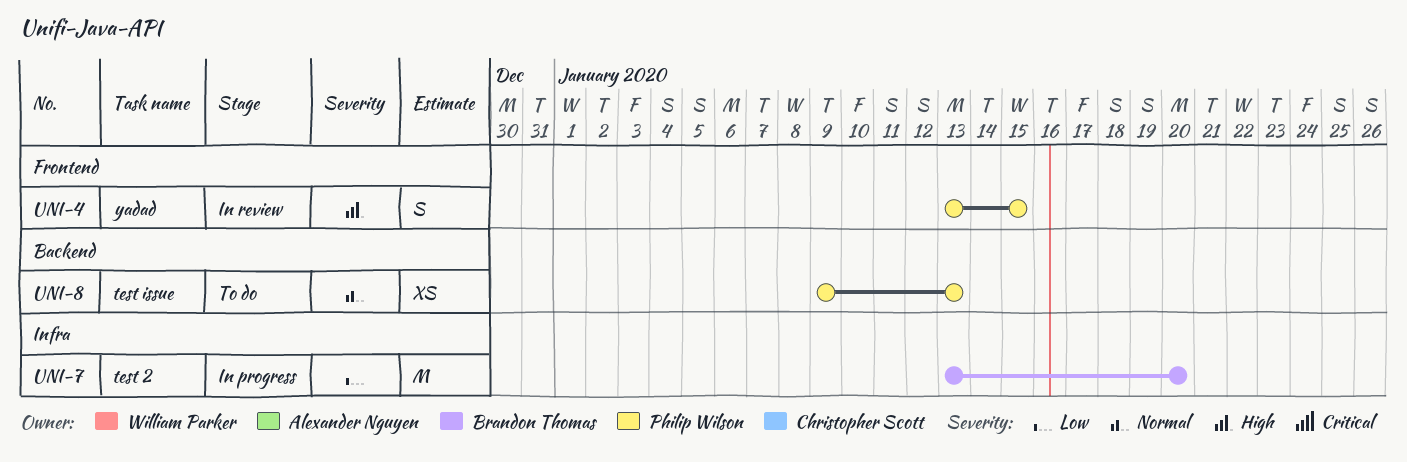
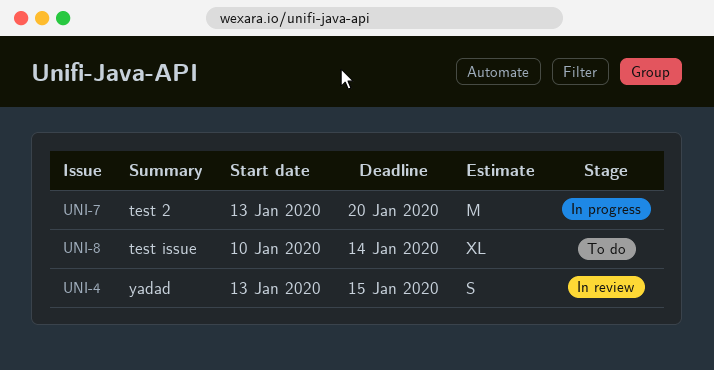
UNI-8, estimate: XS -> XL
UNI-8, start: Jan 9 -> Jan 10
UNI-8, due: Jan 13 -> Jan 14

